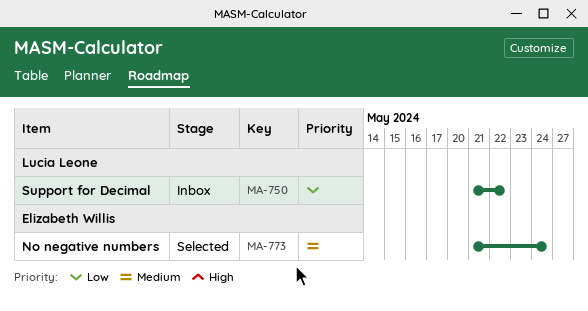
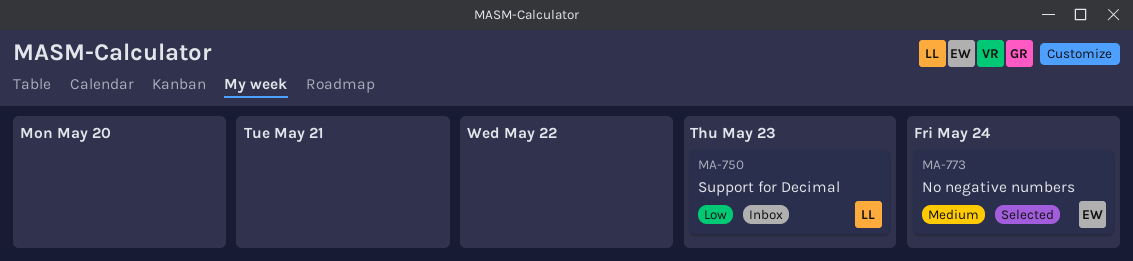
MA-750, due: May 22 -> May 23

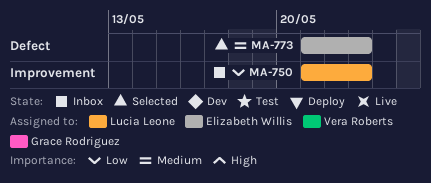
MA-773, due: May 24 -> May 23

